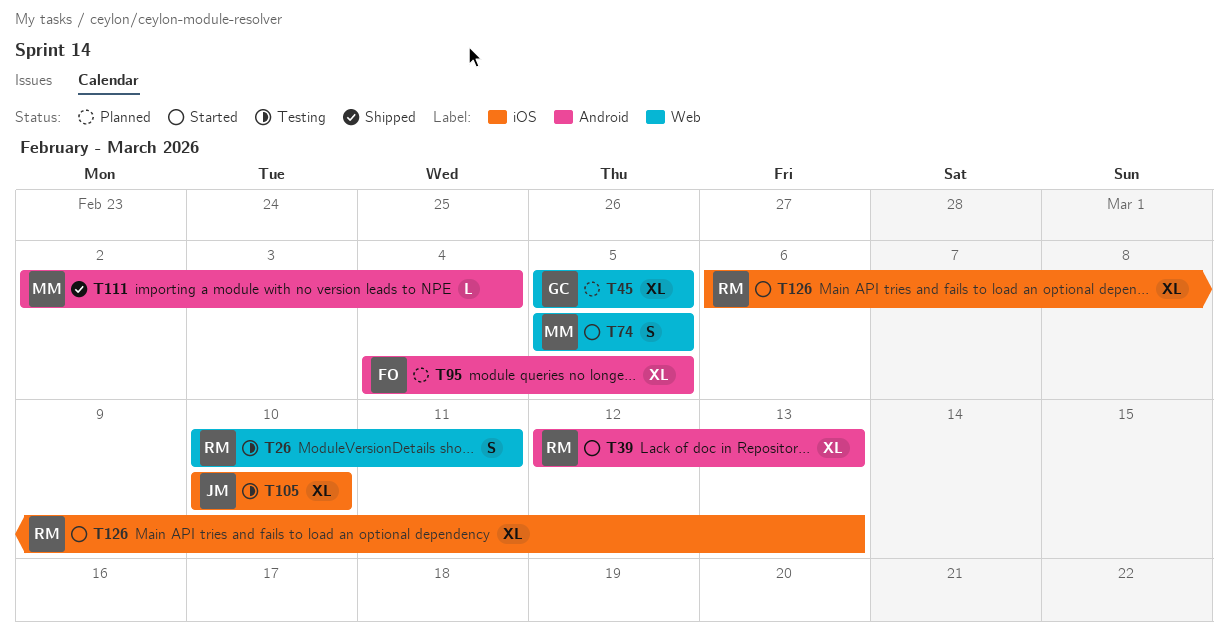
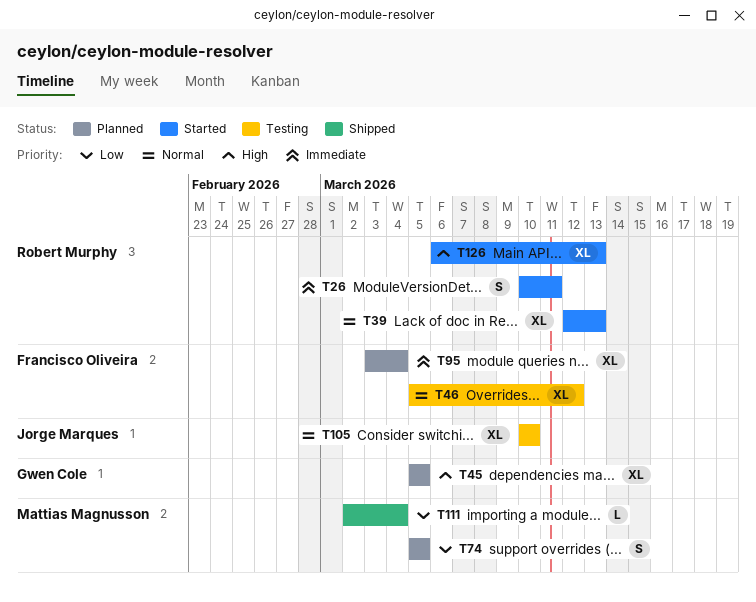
T26, status: Testing -> Started
T46: none -> present
T74, status: Started -> Planned
T95, start: Mar 4 -> Mar 3
T95, due: Mar 5 -> Mar 4

